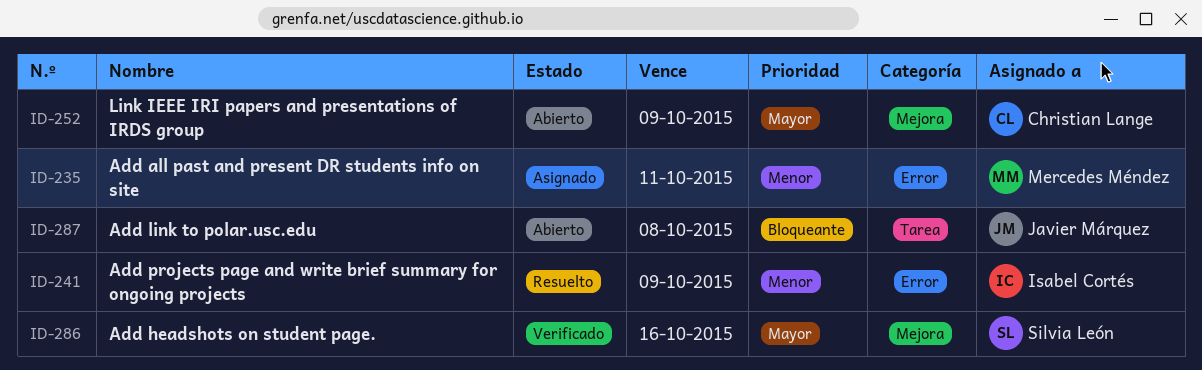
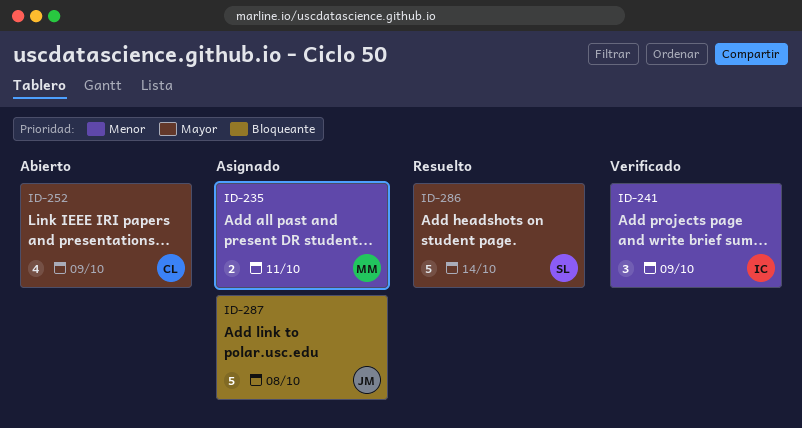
ID-241, status: Resuelto -> Verificado
ID-286, status: Verificado -> Resuelto
ID-286, due: Oct 16 -> Oct 14
ID-287, status: Abierto -> Asignado

